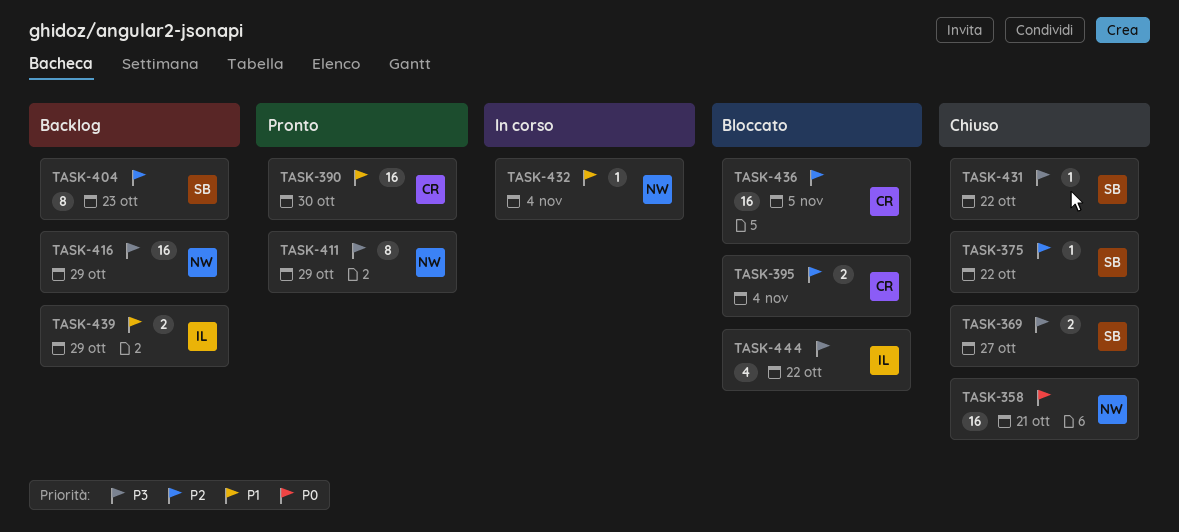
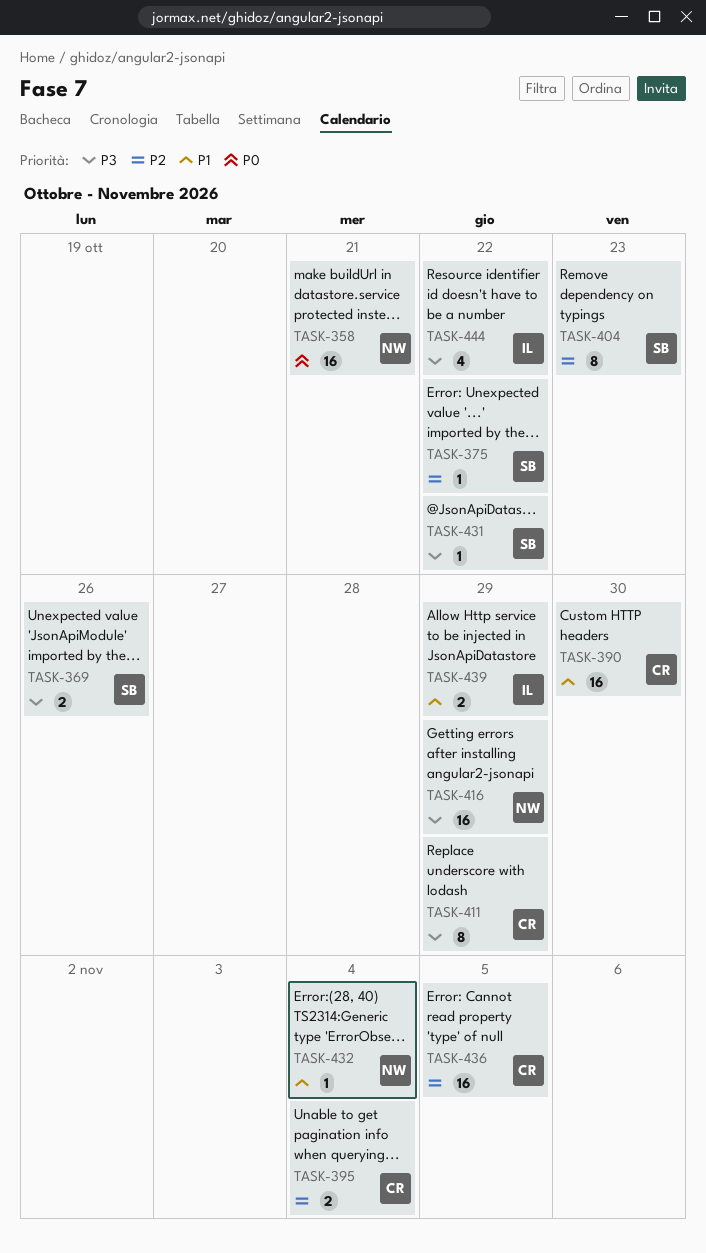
TASK-369, due: Oct 27 -> Oct 26
TASK-411, owner: NW -> CR

